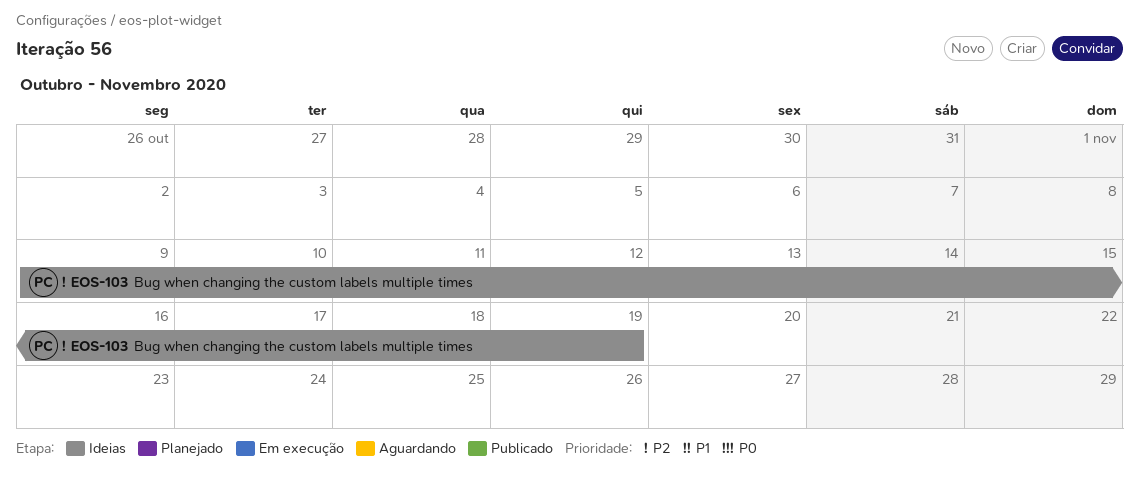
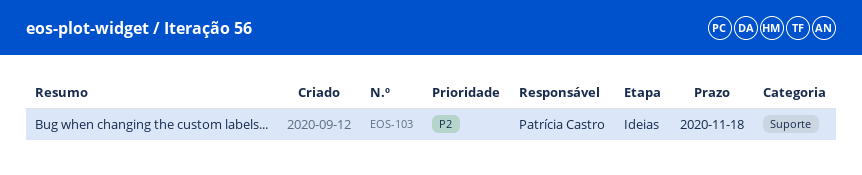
EOS-103, due: Nov 19 -> Nov 18

